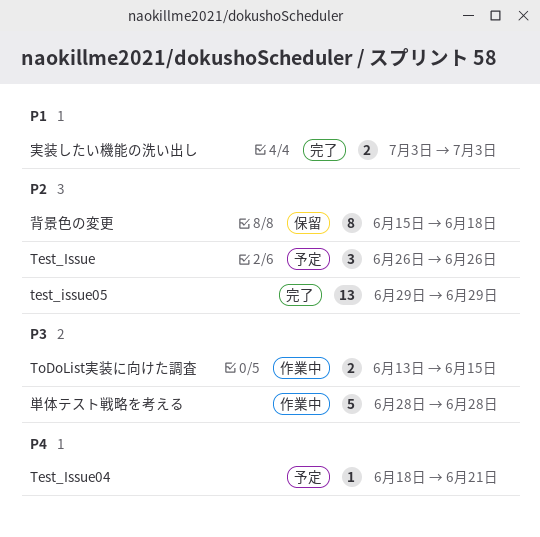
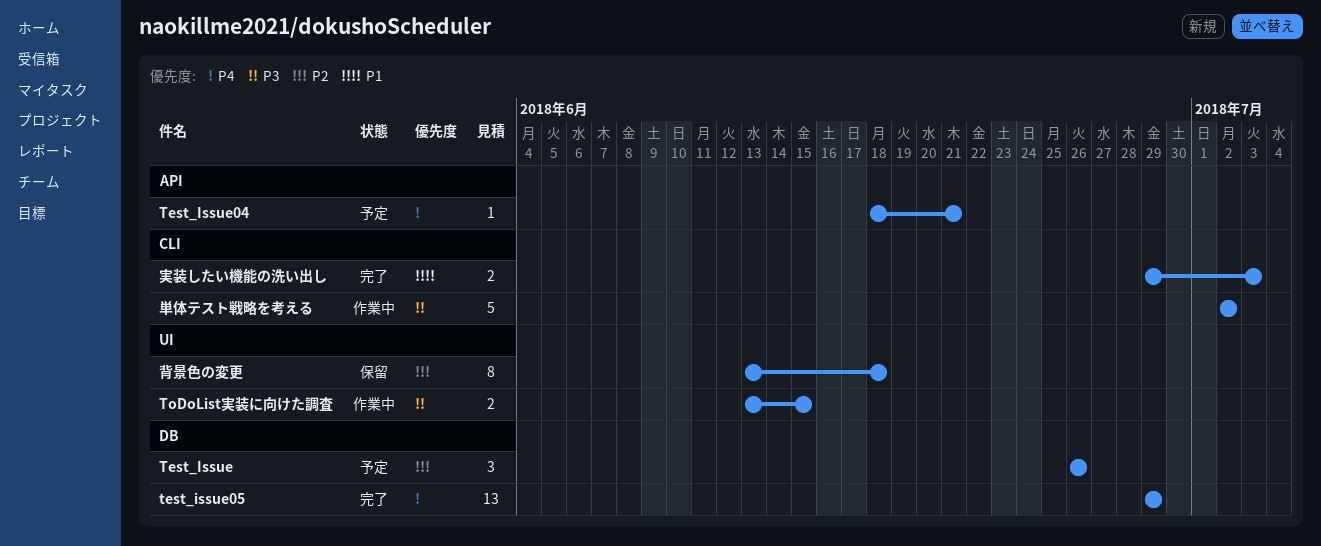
test_issue05, priority: P2 -> P4
単体テスト戦略を考える, start: Jun 28 -> Jul 2
単体テスト戦略を考える, due: Jun 28 -> Jul 2
実装したい機能の洗い出し, start: Jul 3 -> Jun 29
背景色の変更, start: Jun 15 -> Jun 13

